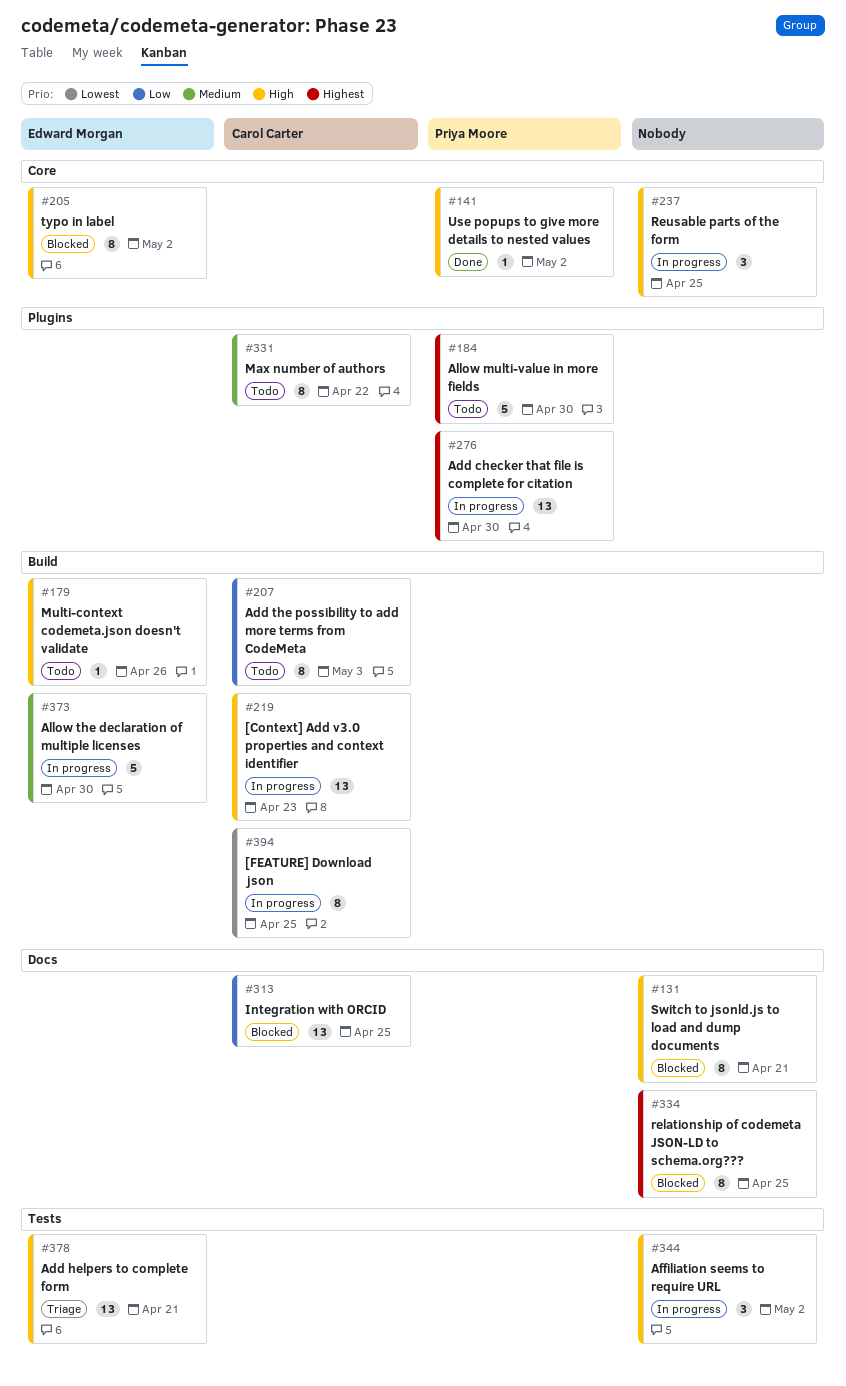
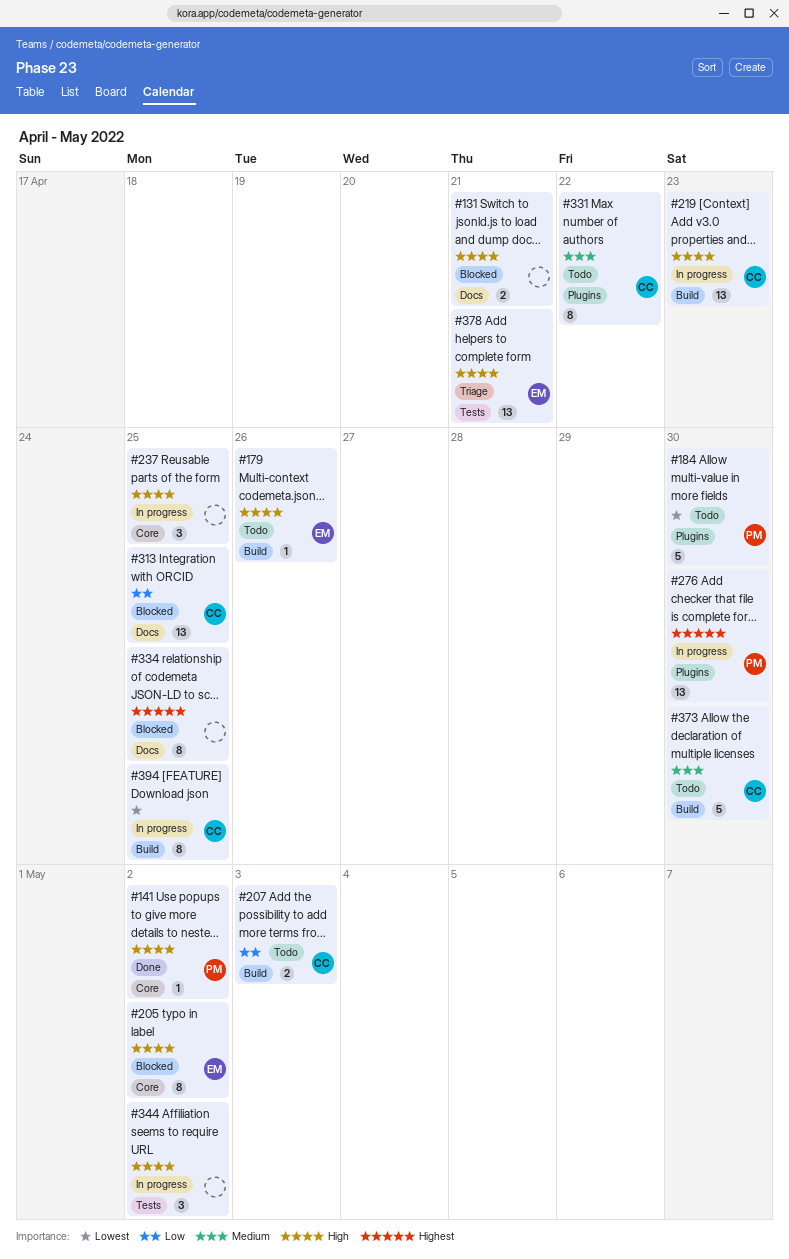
#131, estimate: 8 -> 2
#184, priority: Highest -> Lowest
#207, estimate: 8 -> 2
#373, status: In progress -> Todo
#373, owner: Edward Morgan -> Carol Carter

